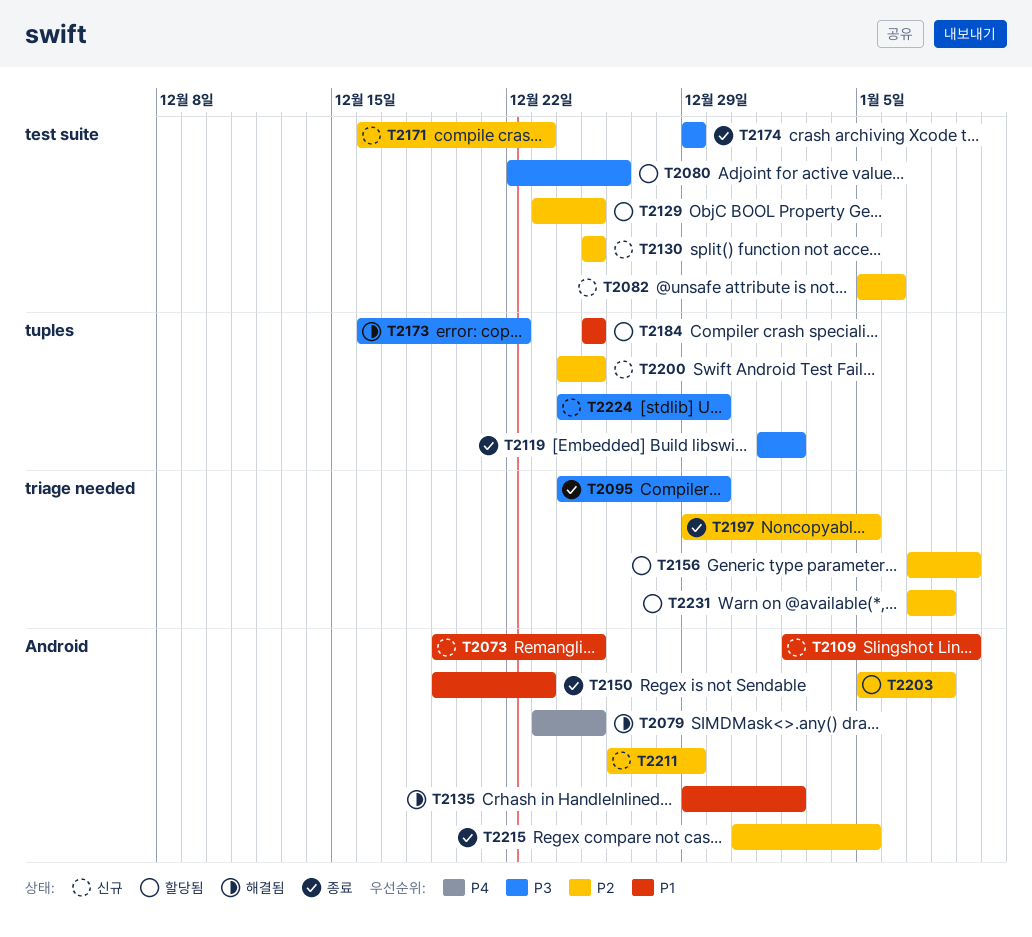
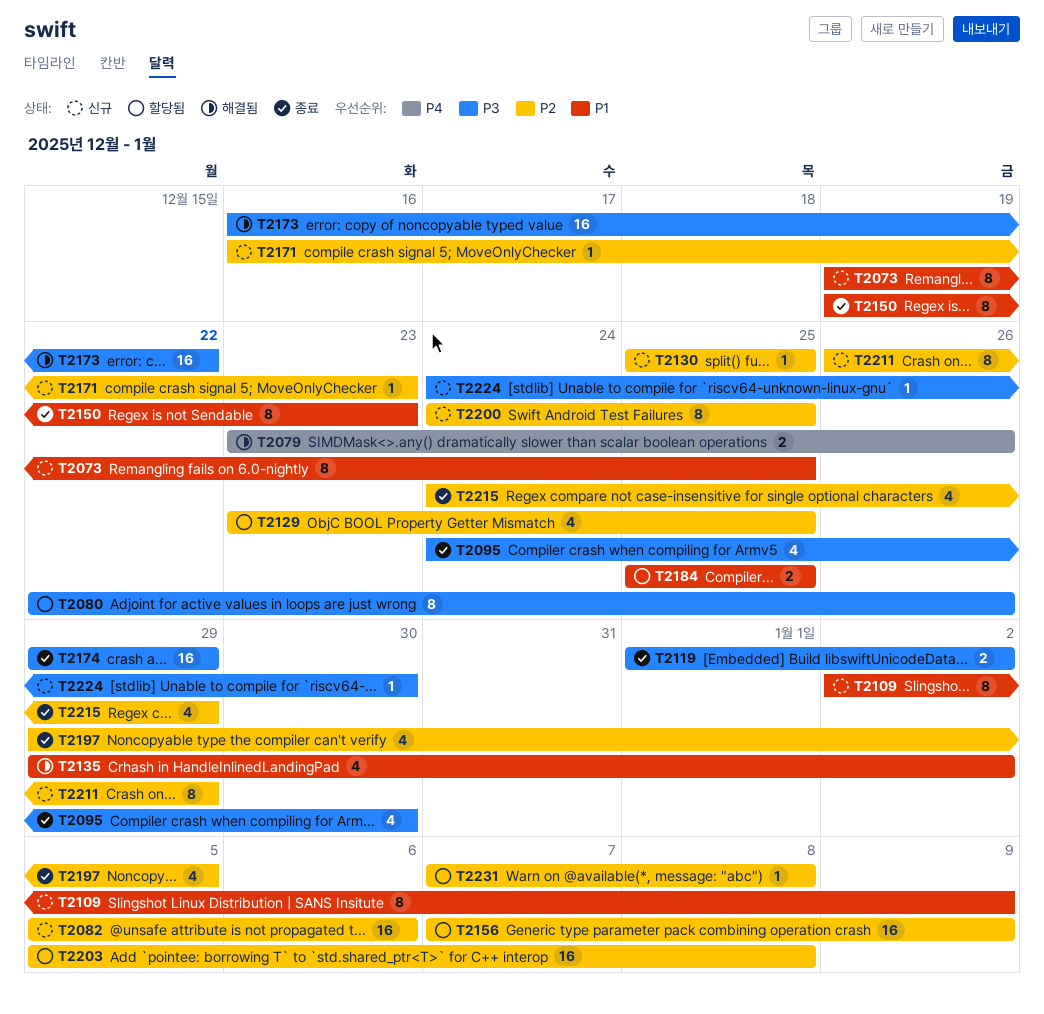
T2079, due: Dec 25 -> Dec 26
T2215, start: Dec 31 -> Dec 24
T2215, due: Jan 5 -> Dec 29

